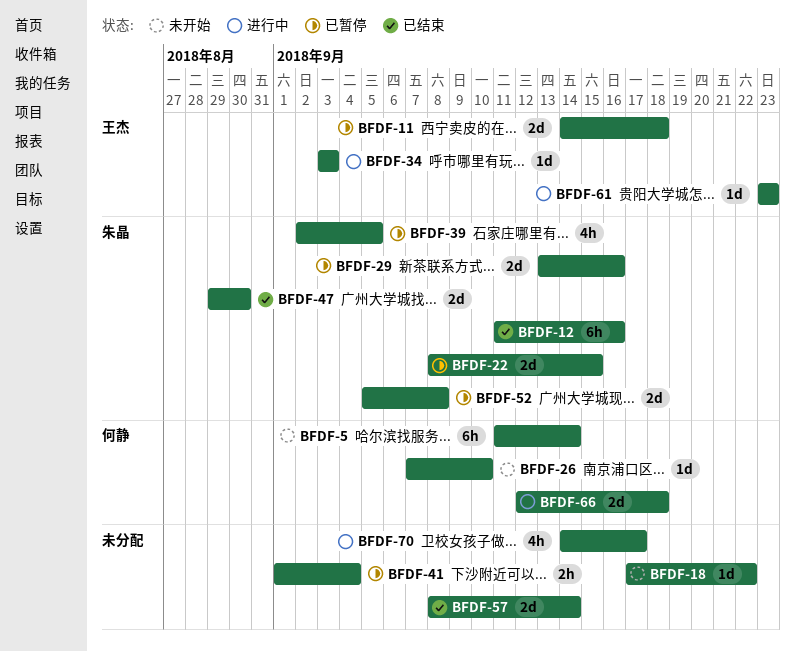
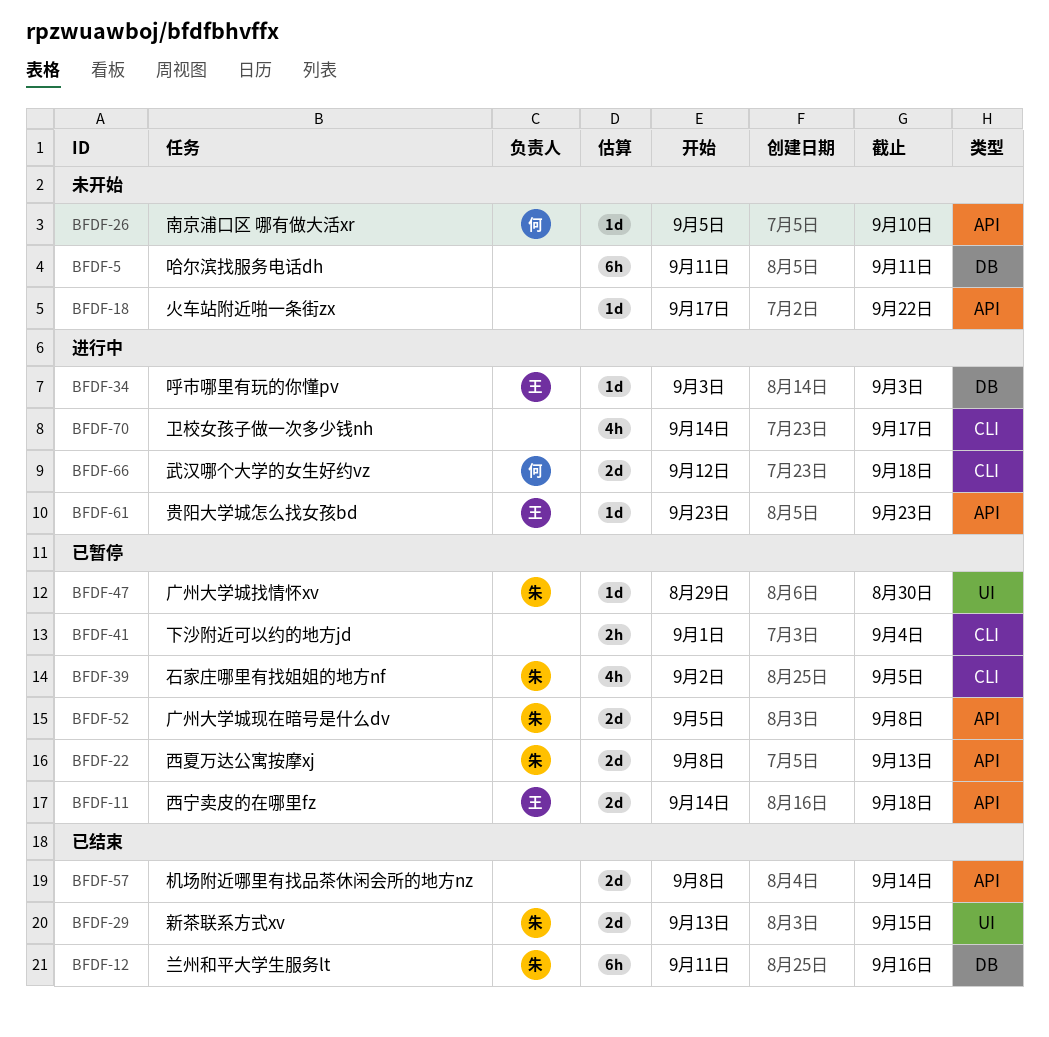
BFDF-5, owner: 何静 -> none
BFDF-5, due: Sep 14 -> Sep 11
BFDF-22, due: Sep 15 -> Sep 13
BFDF-26, start: Sep 7 -> Sep 5
BFDF-29, status: 已暂停 -> 已结束
BFDF-29, due: Sep 16 -> Sep 15
BFDF-47, status: 已结束 -> 已暂停
BFDF-47, estimate: 2d -> 1d

